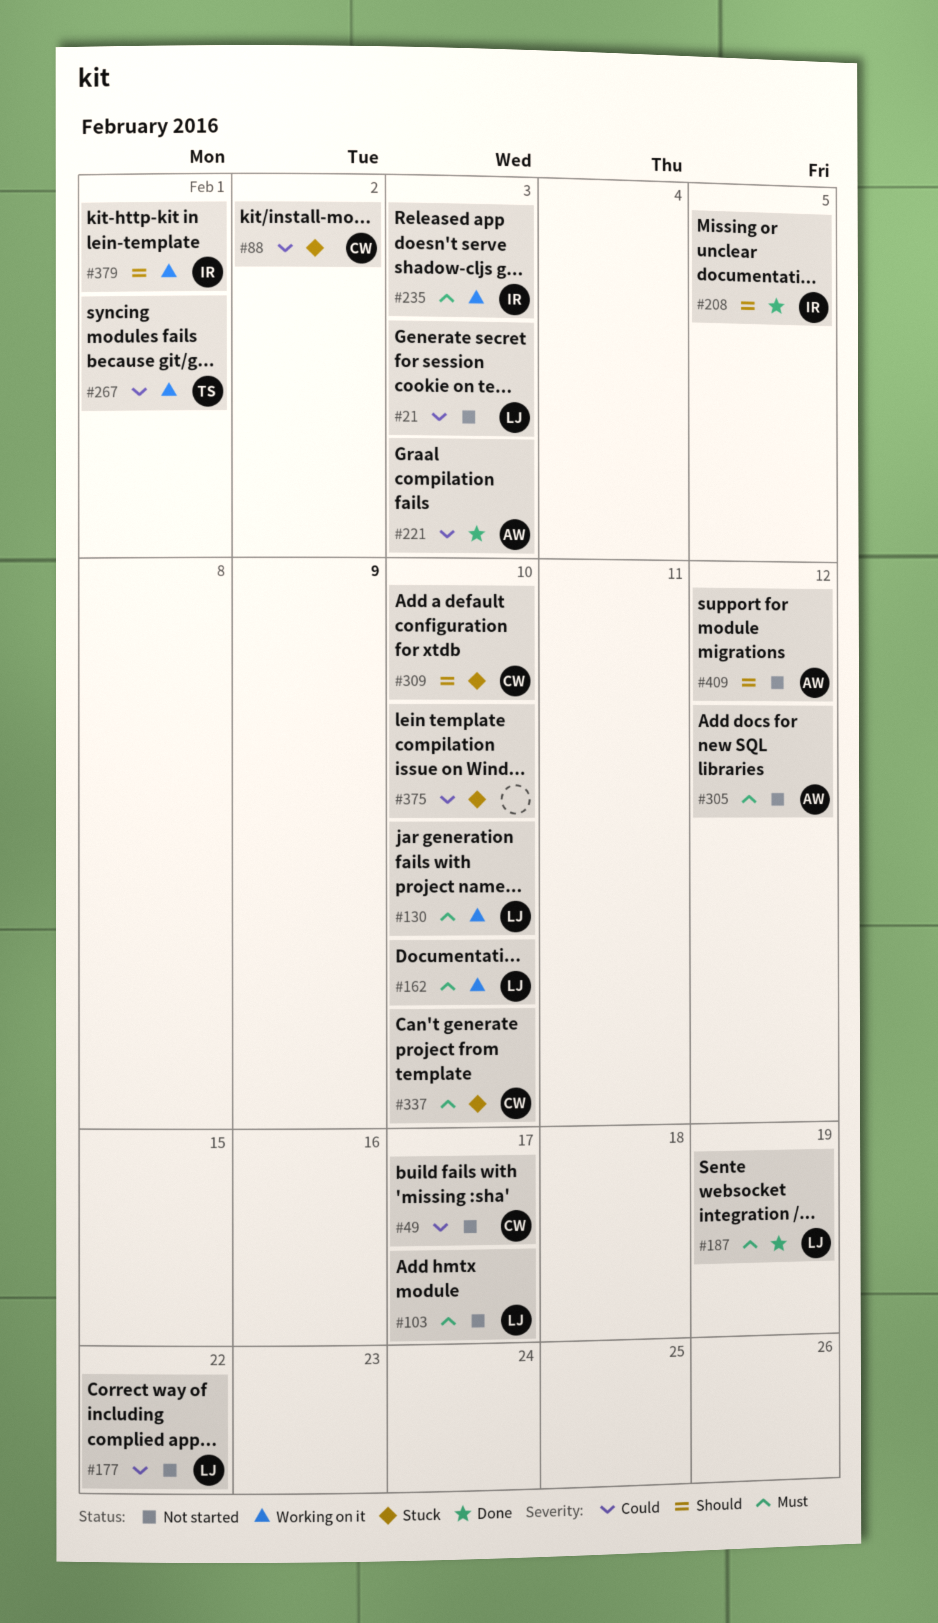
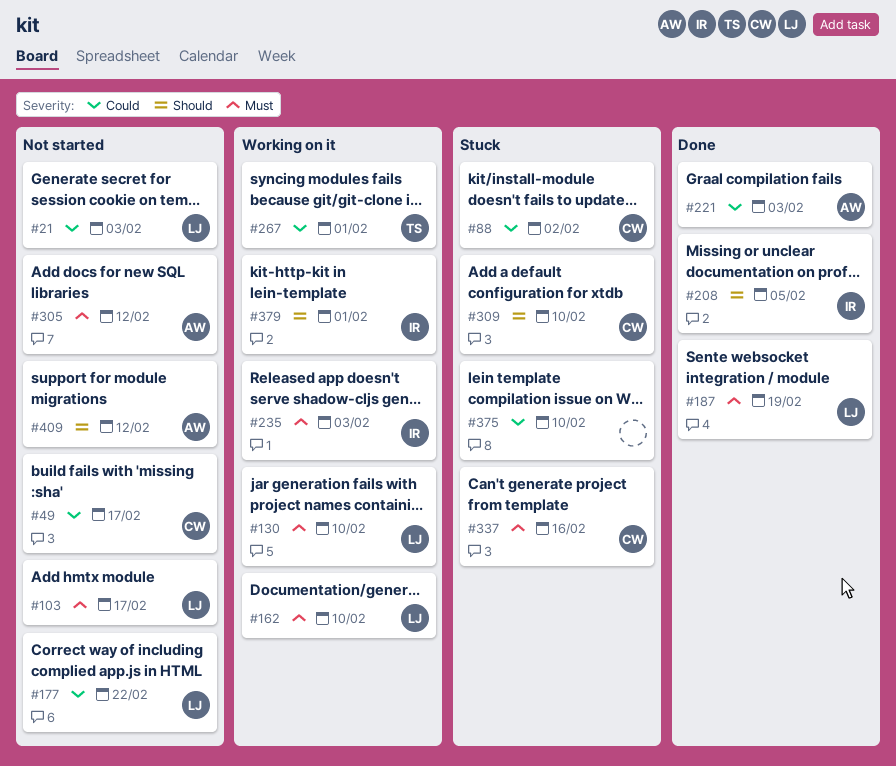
#337, due: Feb 10 -> Feb 16

